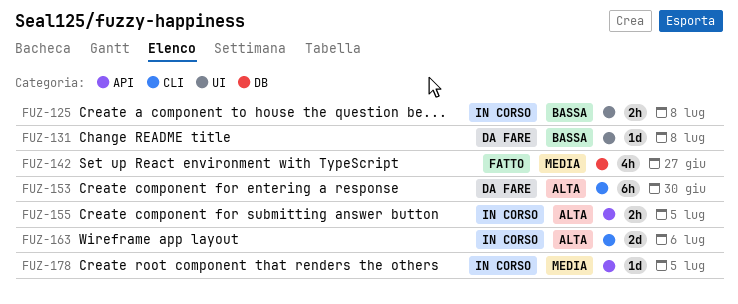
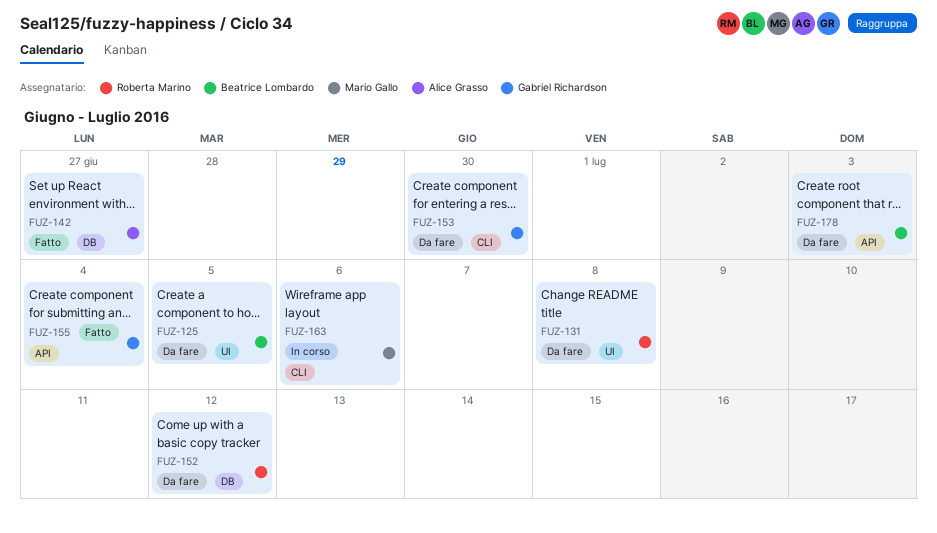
FUZ-125, status: In corso -> Da fare
FUZ-125, due: Jul 8 -> Jul 5
FUZ-152: none -> present
FUZ-155, status: In corso -> Fatto
FUZ-155, due: Jul 5 -> Jul 4
FUZ-178, status: In corso -> Da fare
FUZ-178, due: Jul 5 -> Jul 3

